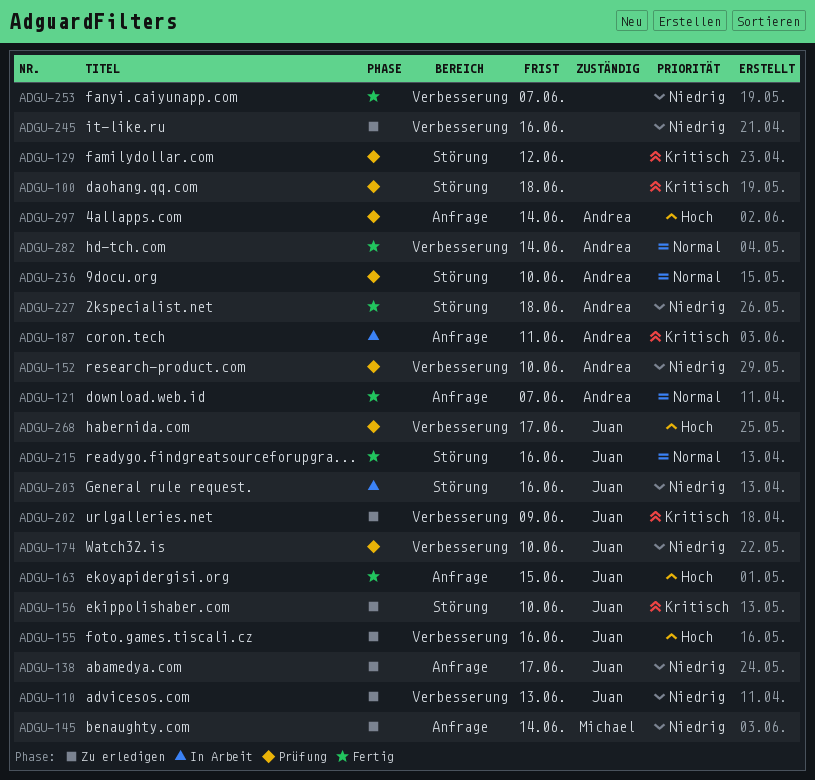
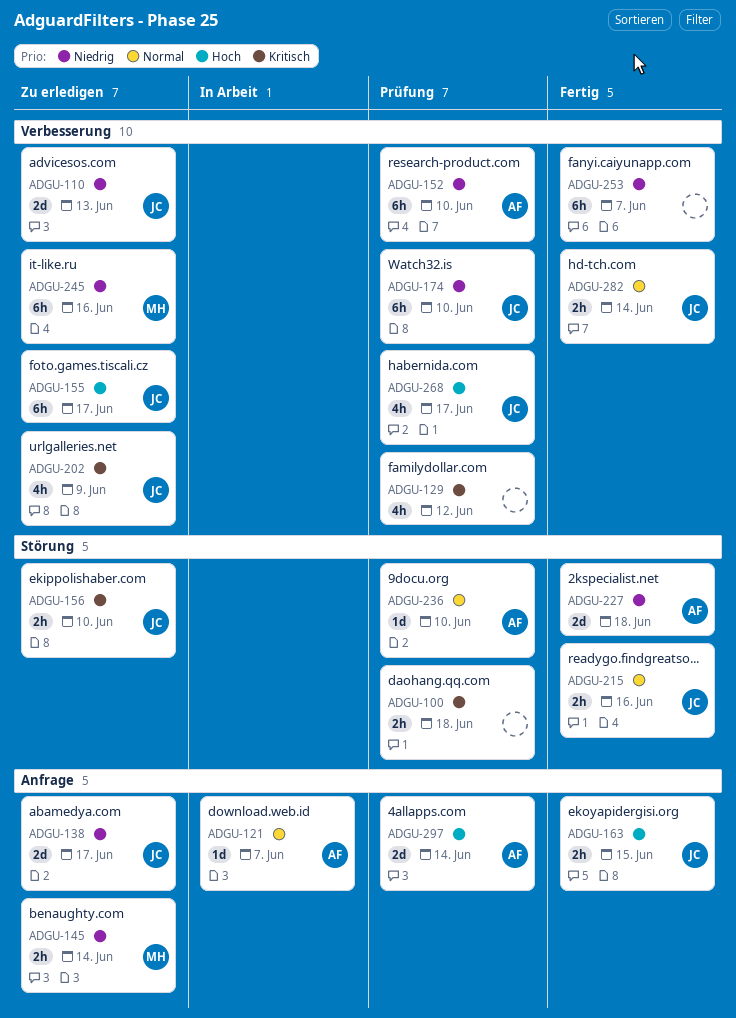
ADGU-121, status: Fertig -> In Arbeit
ADGU-129, label: Störung -> Verbesserung
ADGU-155, due: Jun 16 -> Jun 17
ADGU-187: present -> none
ADGU-203: present -> none
ADGU-245, owner: none -> Michael
ADGU-282, owner: Andrea -> Juan

